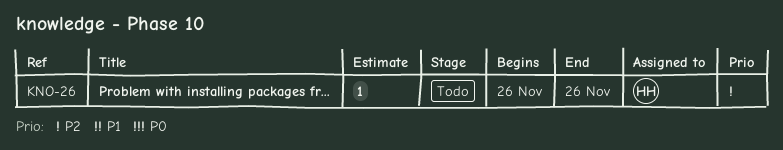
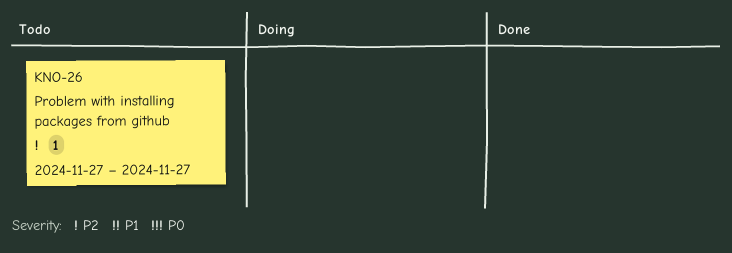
KNO-26, start: Nov 26 -> Nov 27
KNO-26, due: Nov 26 -> Nov 27

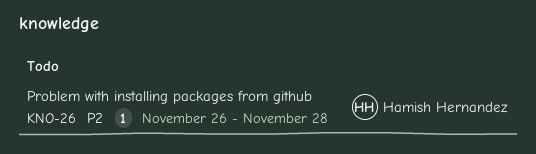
KNO-26, start: Nov 27 -> Nov 26
KNO-26, due: Nov 27 -> Nov 28

